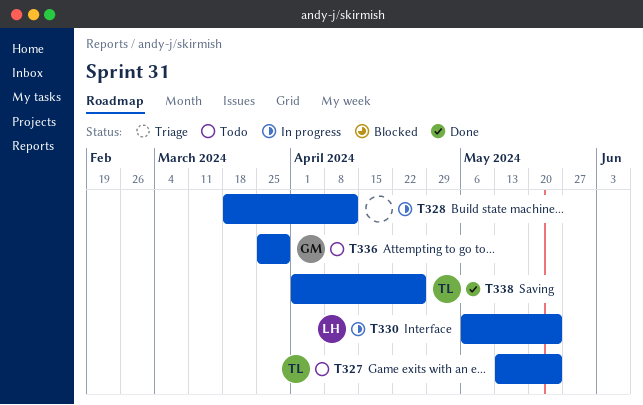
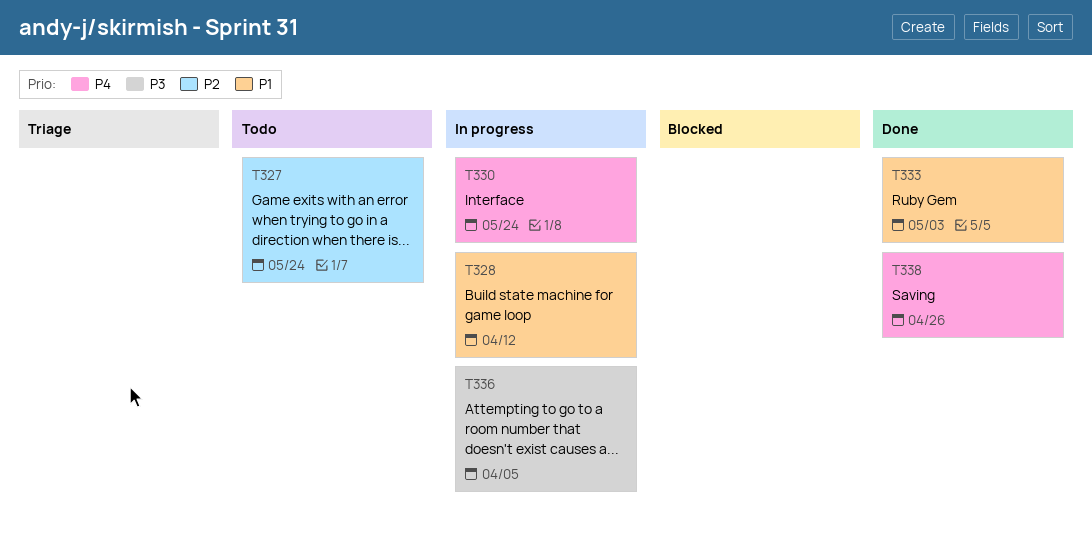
T333: none -> present
T336, status: Todo -> In progress
T336, due: Mar 29 -> Apr 5

